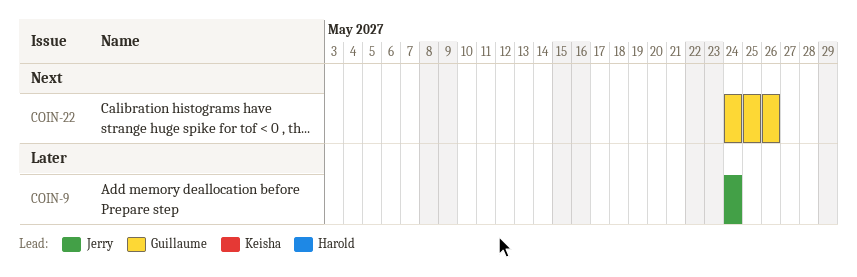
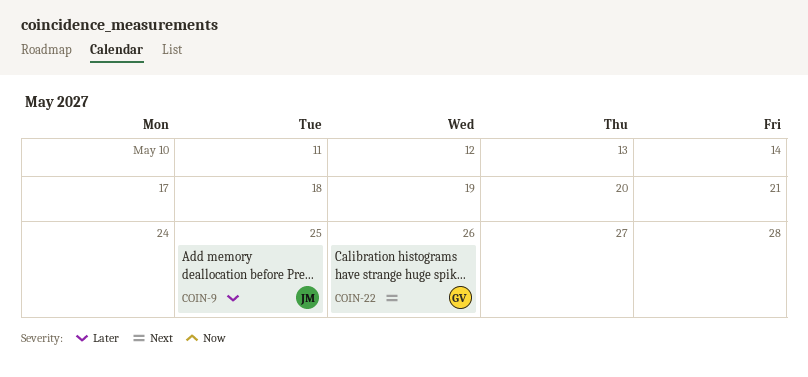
COIN-9, due: May 24 -> May 25

